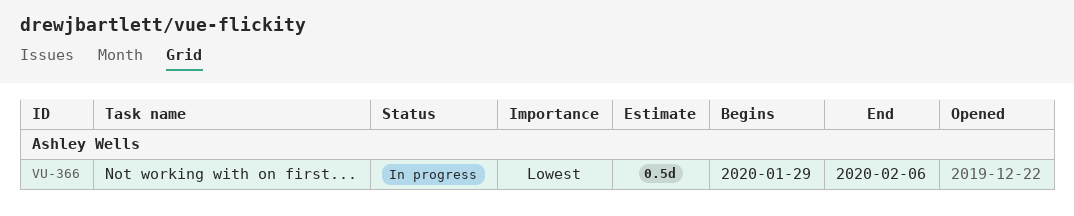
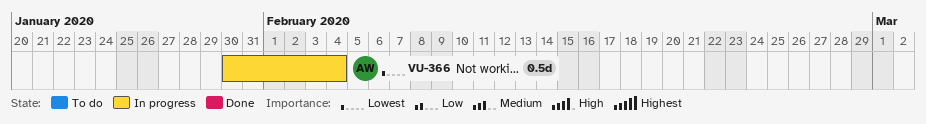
VU-366, start: Jan 29 -> Jan 30
VU-366, due: Feb 6 -> Feb 4

